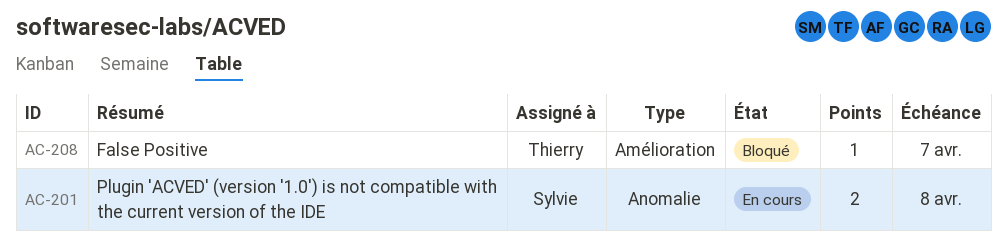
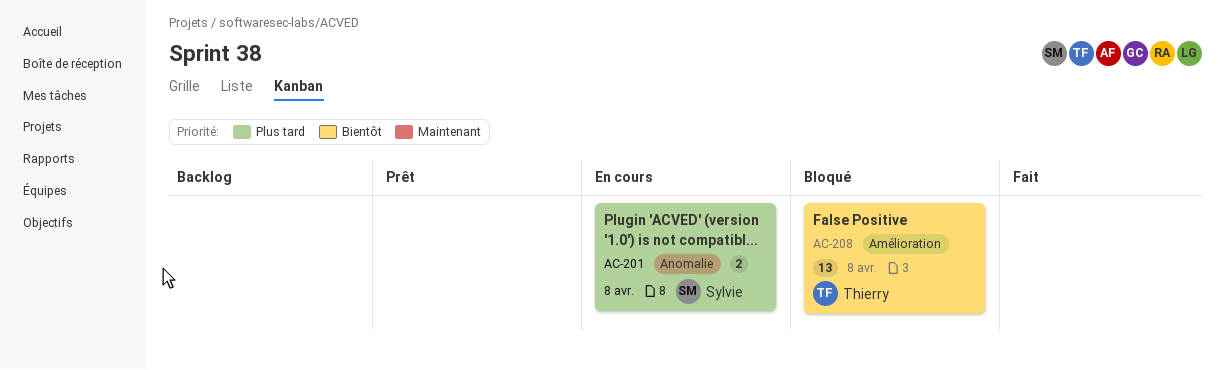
AC-208, estimate: 1 -> 13
AC-208, due: Apr 7 -> Apr 8

